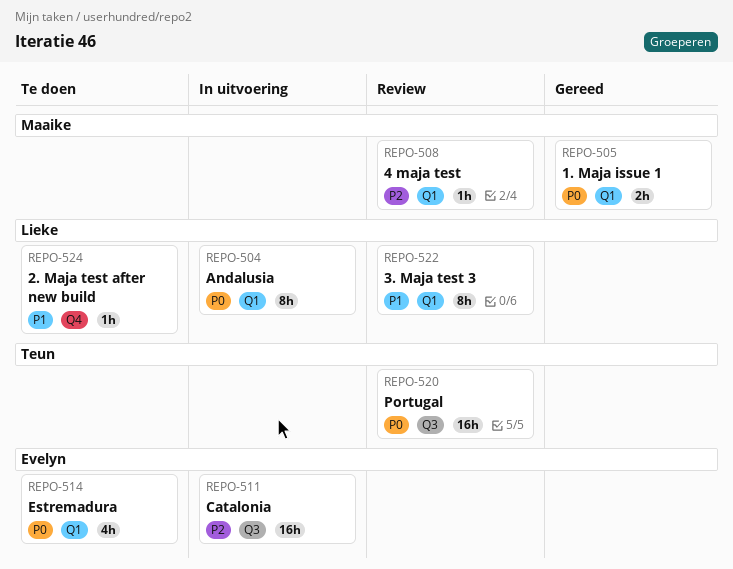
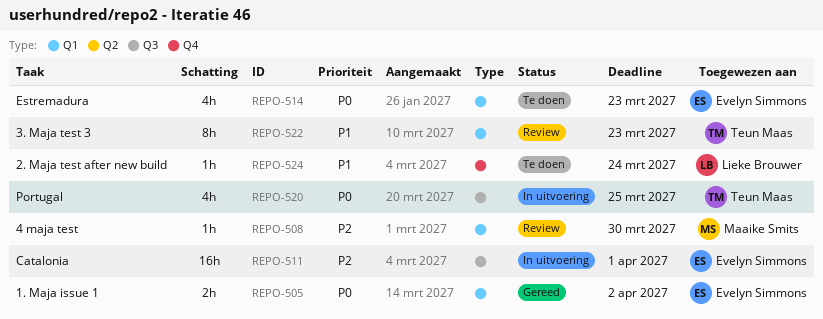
REPO-504: present -> none
REPO-505, owner: Maaike Smits -> Evelyn Simmons
REPO-520, status: Review -> In uitvoering
REPO-520, estimate: 16h -> 4h
REPO-522, owner: Lieke Brouwer -> Teun Maas

